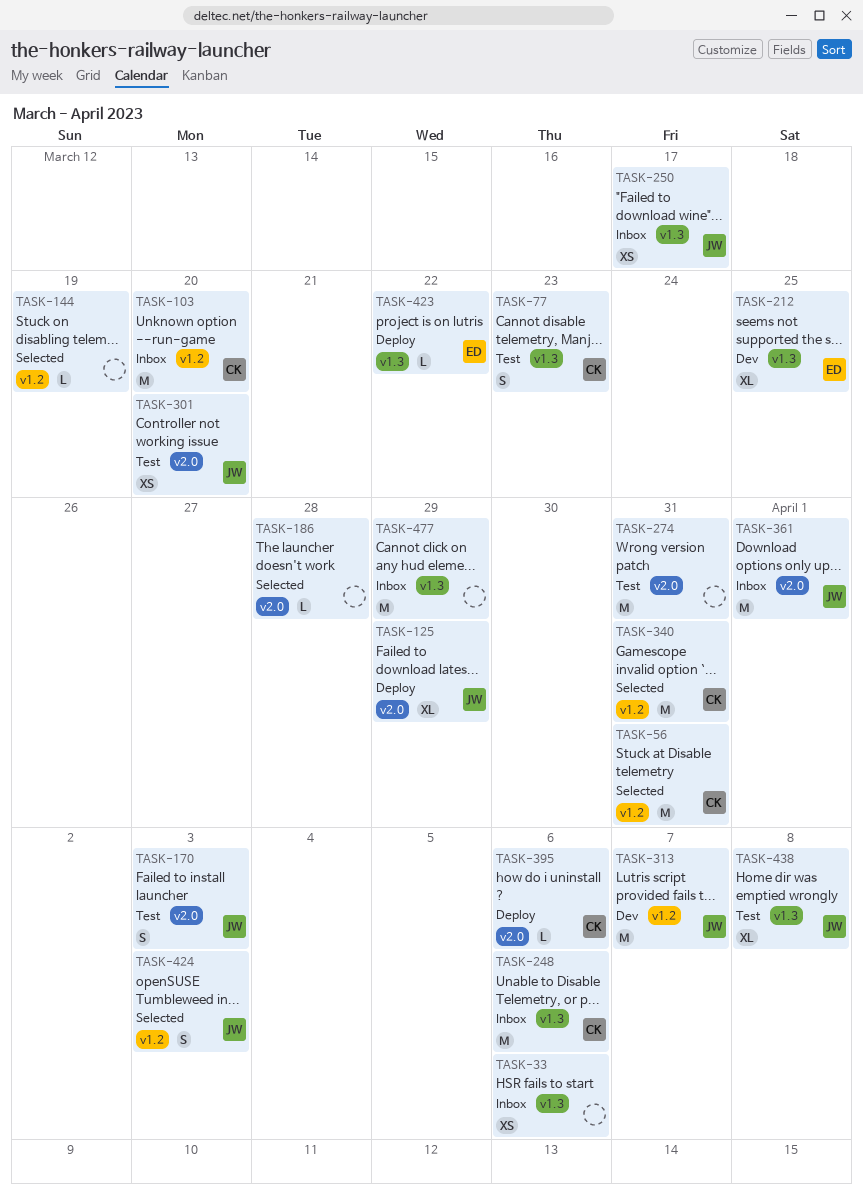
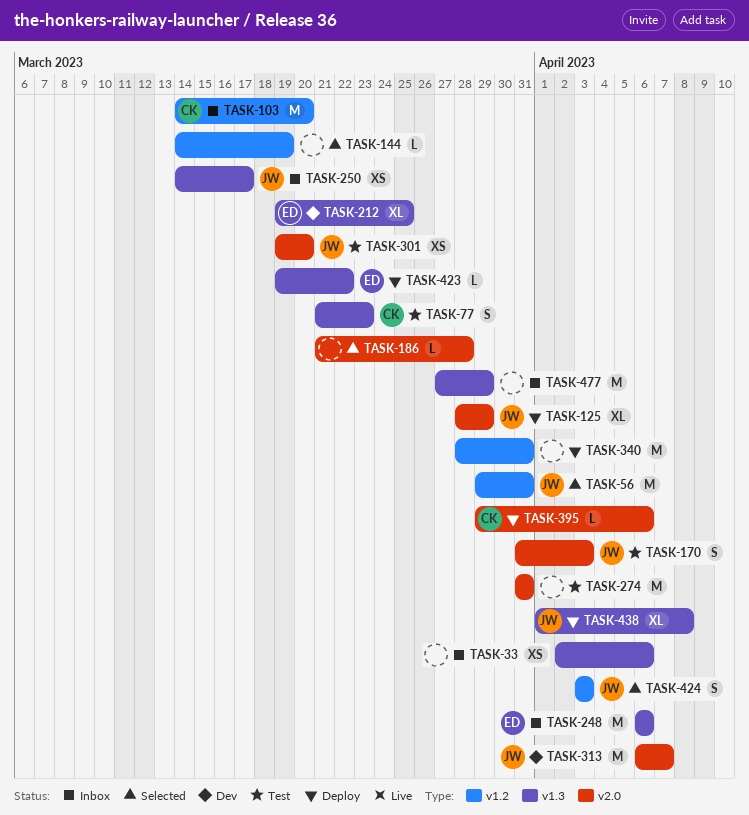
TASK-56, owner: CK -> JW
TASK-248, owner: CK -> ED
TASK-313, label: v1.2 -> v2.0
TASK-340, status: Selected -> Deploy
TASK-340, owner: CK -> none
TASK-361: present -> none
TASK-438, status: Test -> Deploy

